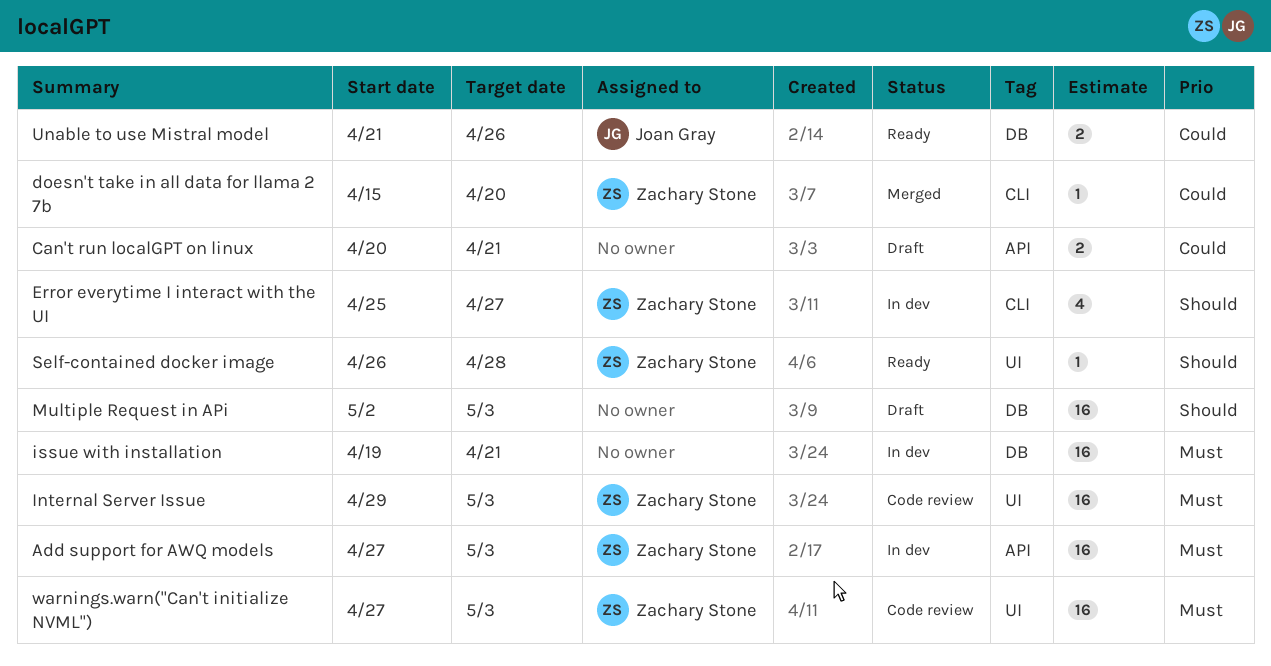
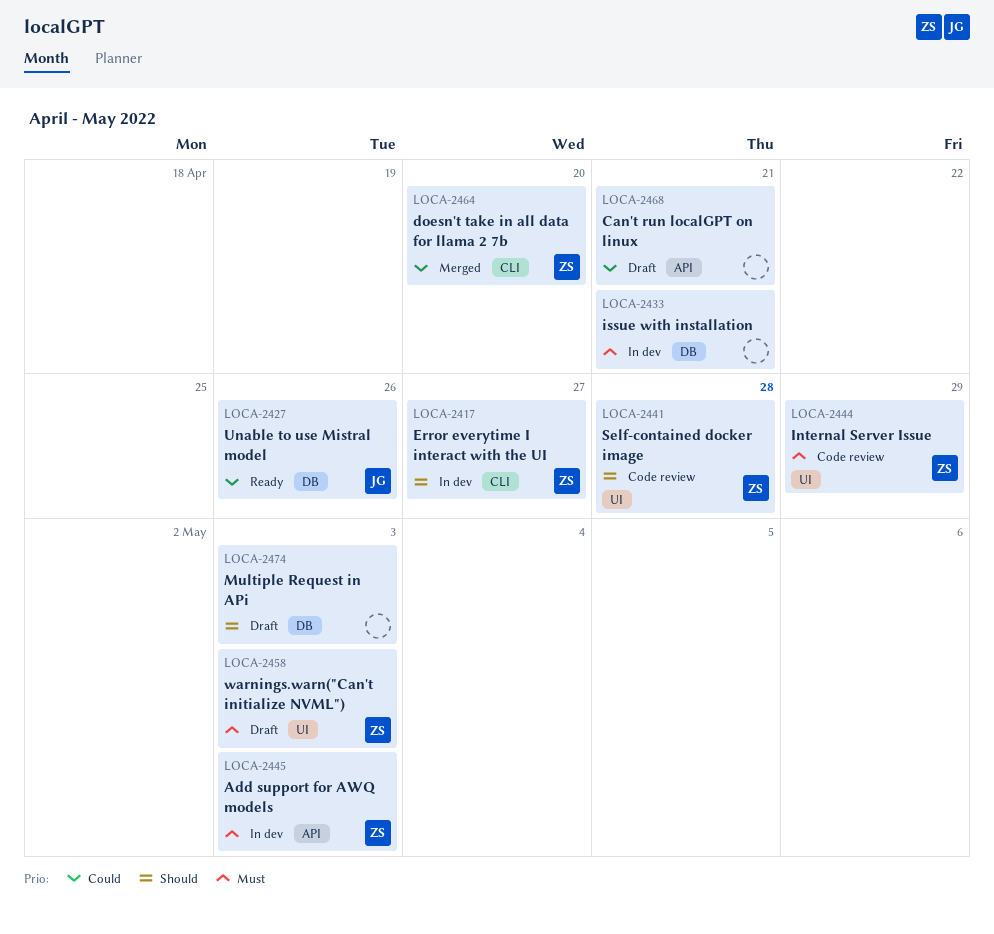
Internal Server Issue, due: May 3 -> Apr 29
Self-contained docker image, status: Ready -> Code review
warnings.warn("Can't initialize NVML"), status: Code review -> Draft

